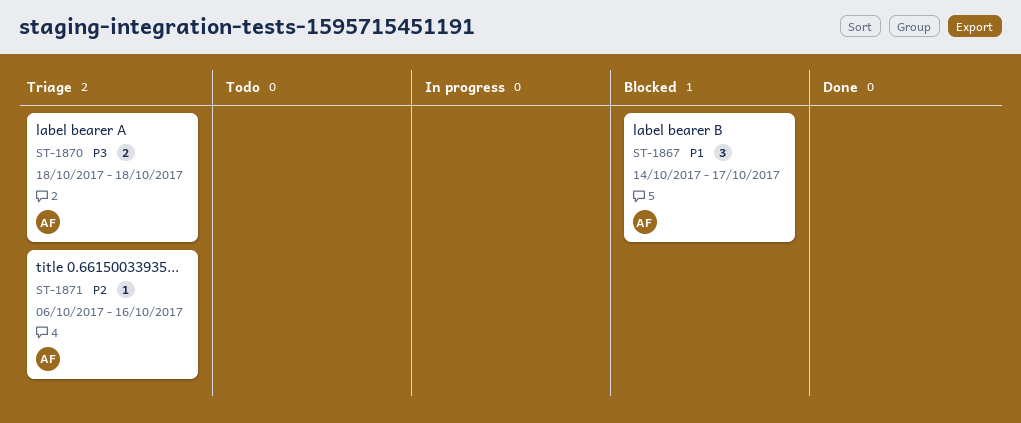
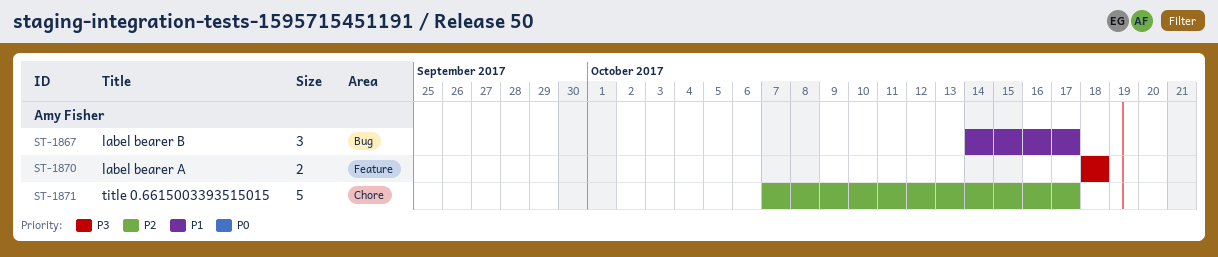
ST-1871, estimate: 1 -> 5
ST-1871, start: Oct 6 -> Oct 7
ST-1871, due: Oct 16 -> Oct 17

